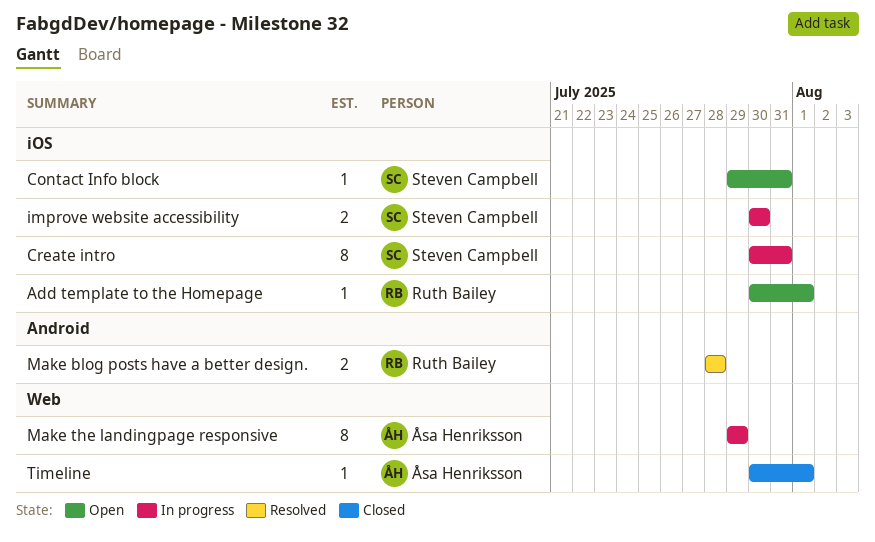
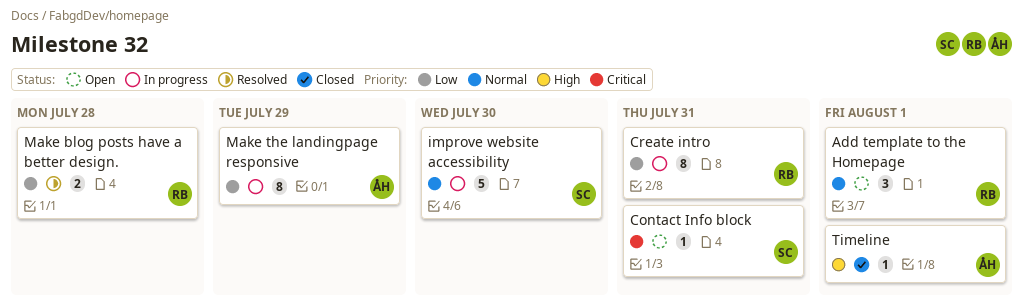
Add template to the Homepage, estimate: 1 -> 3
Create intro, owner: Steven Campbell -> Ruth Bailey
improve website accessibility, estimate: 2 -> 5

